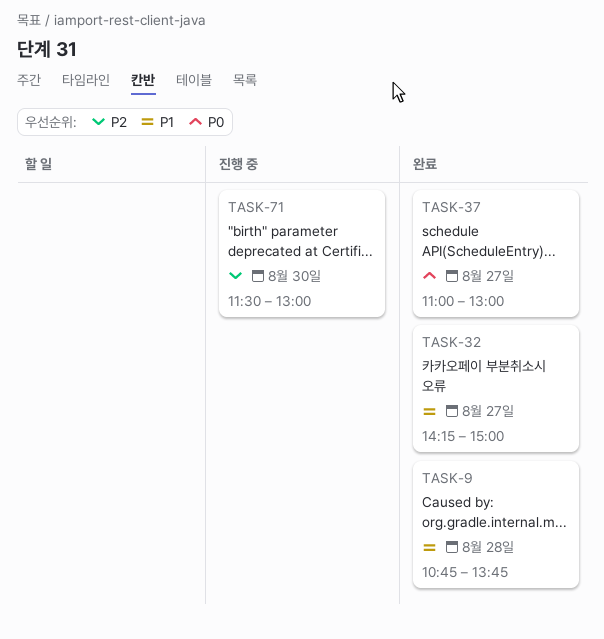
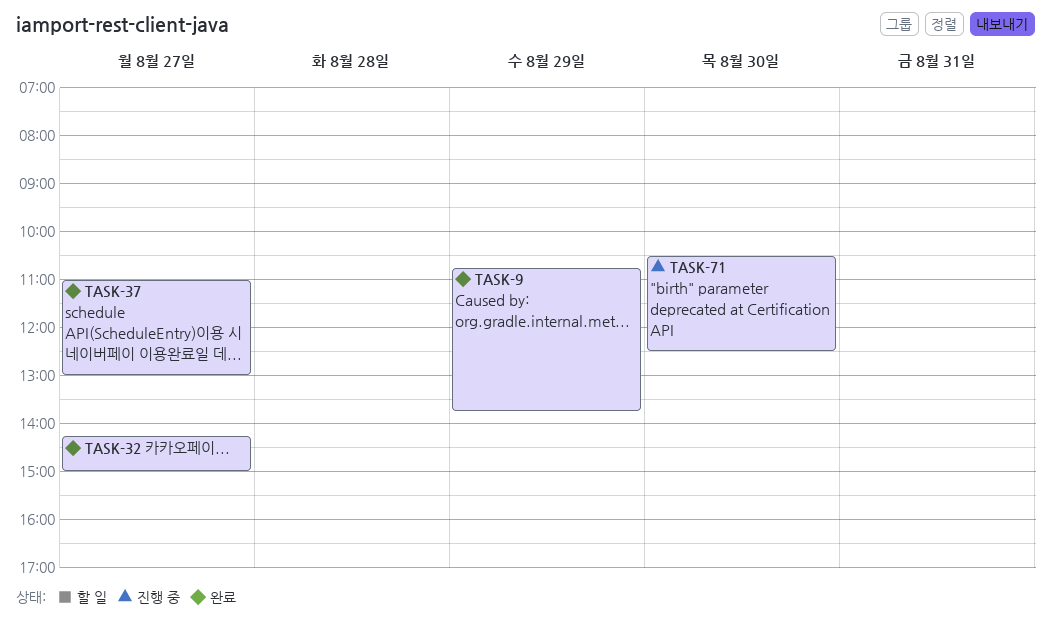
TASK-9, day: Aug 28 -> Aug 29
TASK-71, begins: 11:30 -> 10:30
TASK-71, ends: 13:00 -> 12:30

